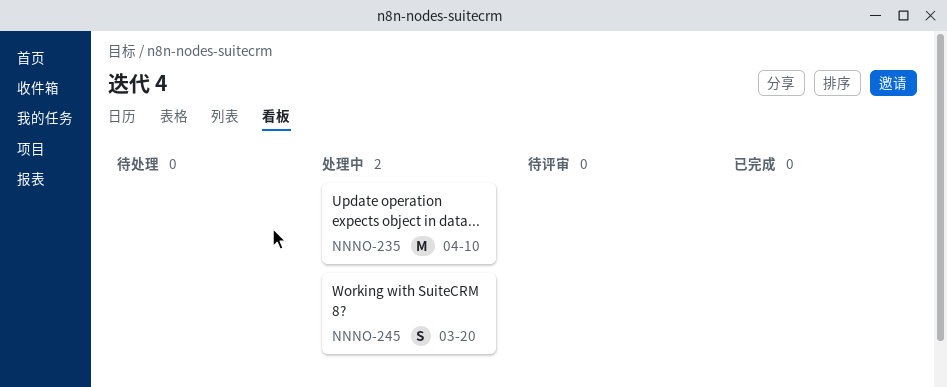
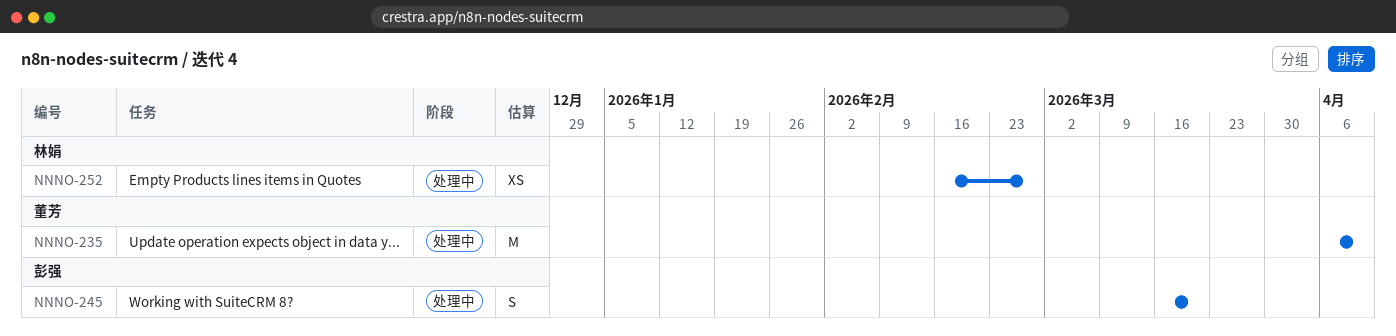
NNNO-252: none -> present

